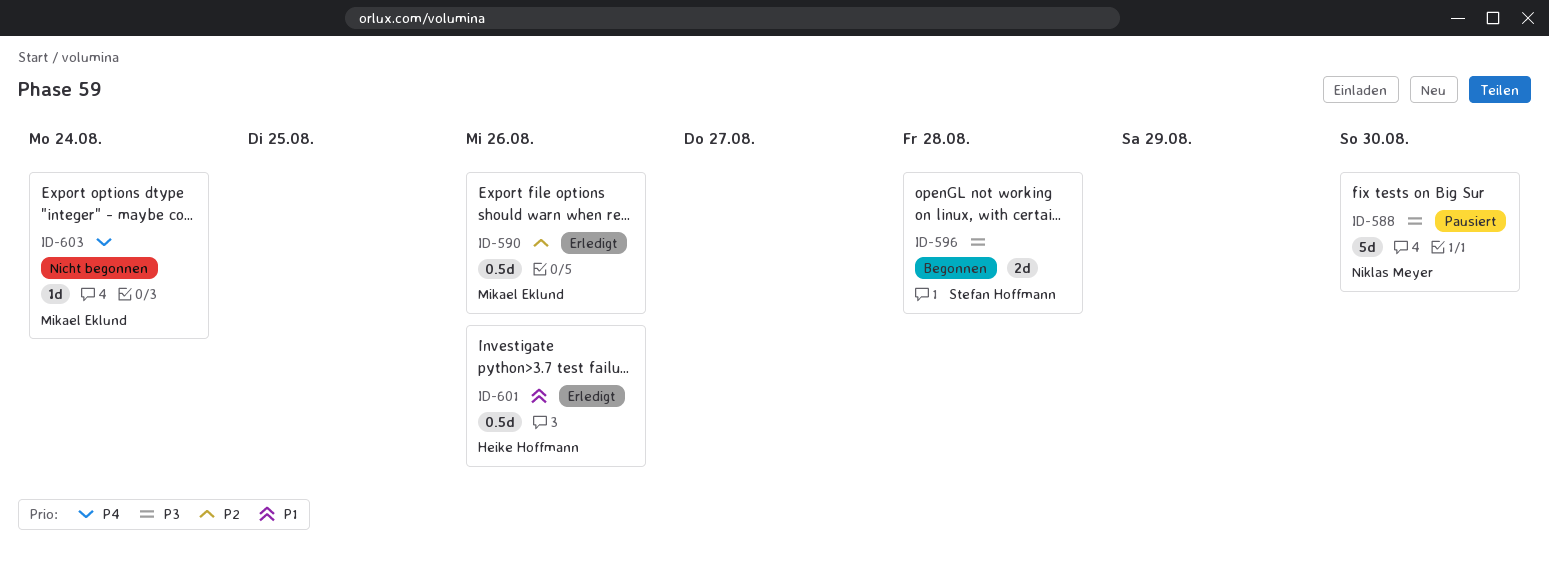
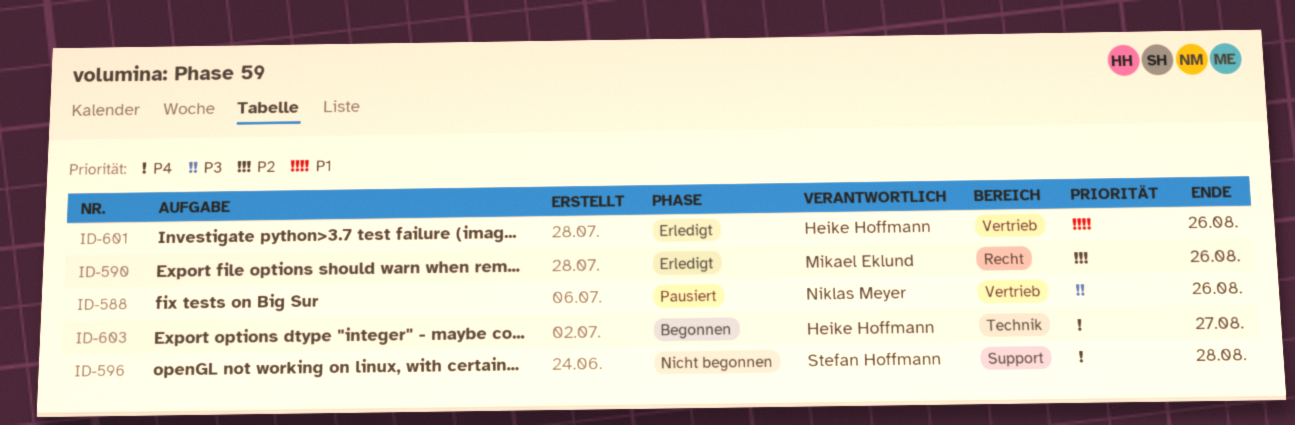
ID-588, due: Aug 30 -> Aug 26
ID-596, status: Begonnen -> Nicht begonnen
ID-596, priority: P3 -> P4
ID-603, status: Nicht begonnen -> Begonnen
ID-603, owner: Mikael Eklund -> Heike Hoffmann
ID-603, due: Aug 24 -> Aug 27

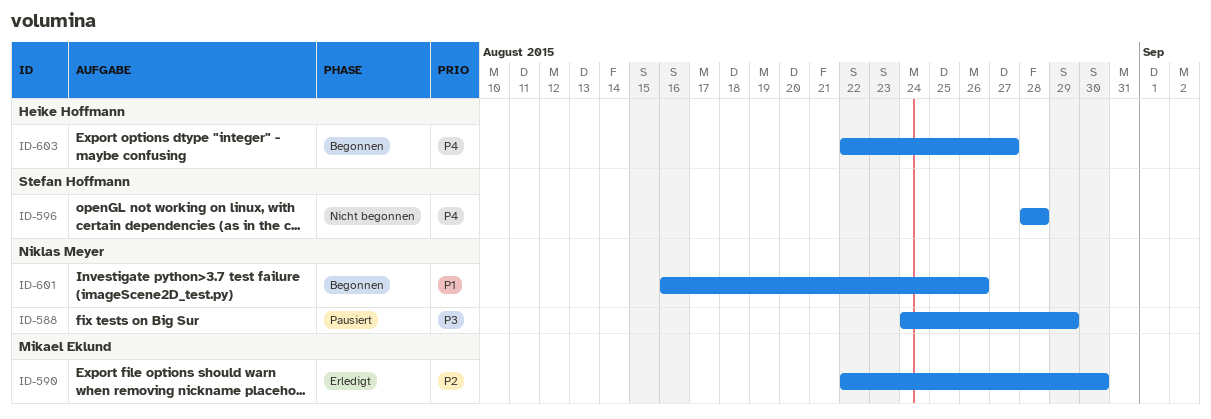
ID-588, due: Aug 26 -> Aug 29
ID-590, due: Aug 26 -> Aug 30
ID-601, status: Erledigt -> Begonnen
ID-601, owner: Heike Hoffmann -> Niklas Meyer

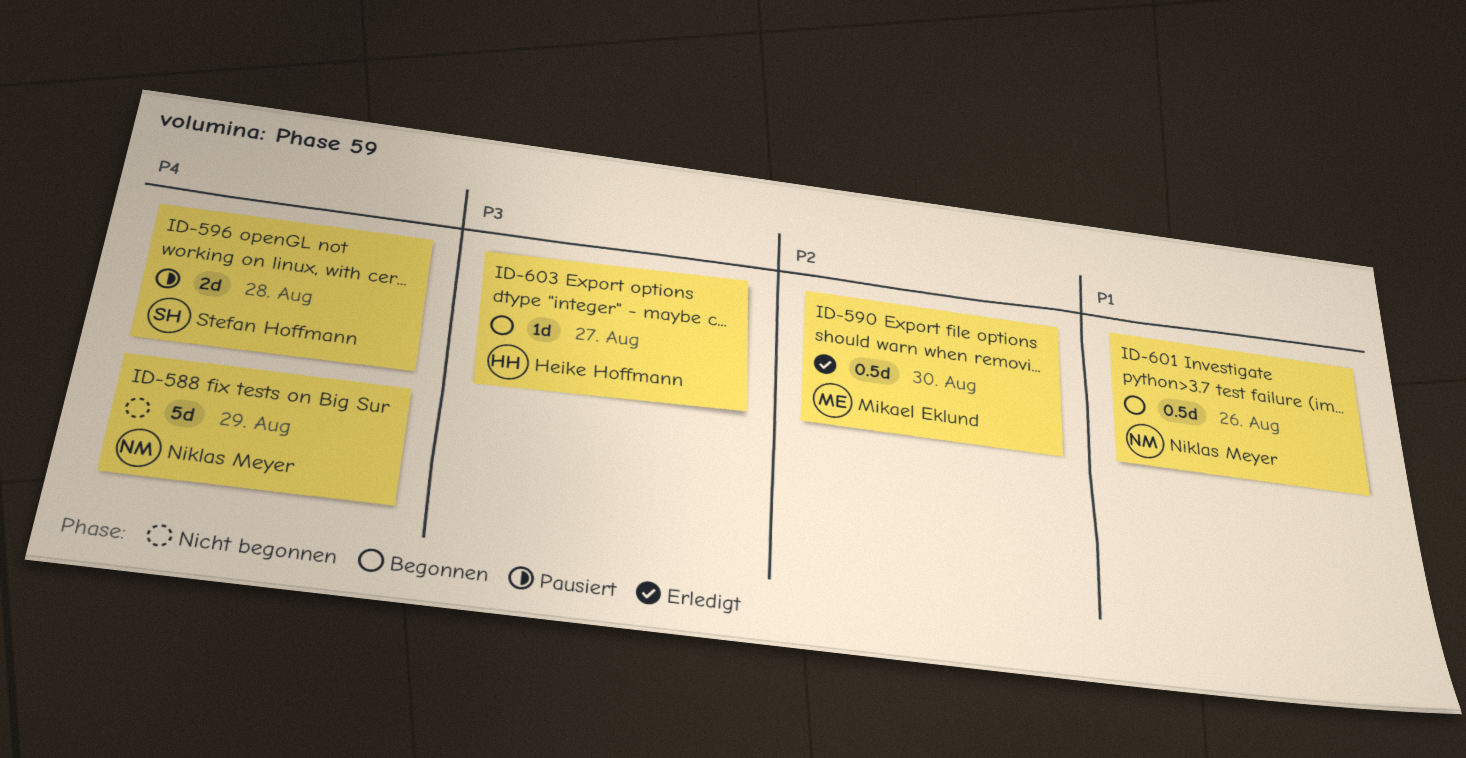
ID-588, status: Pausiert -> Nicht begonnen
ID-588, priority: P3 -> P4
ID-596, status: Nicht begonnen -> Pausiert
ID-603, priority: P4 -> P3

